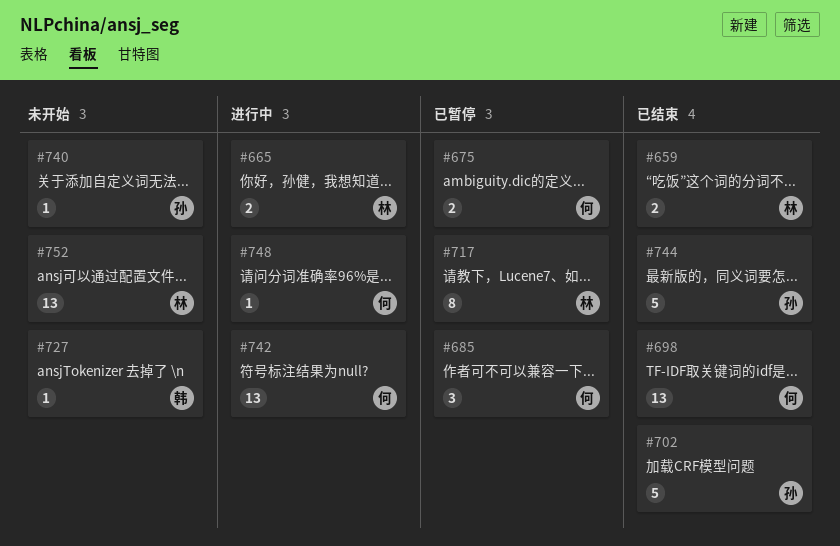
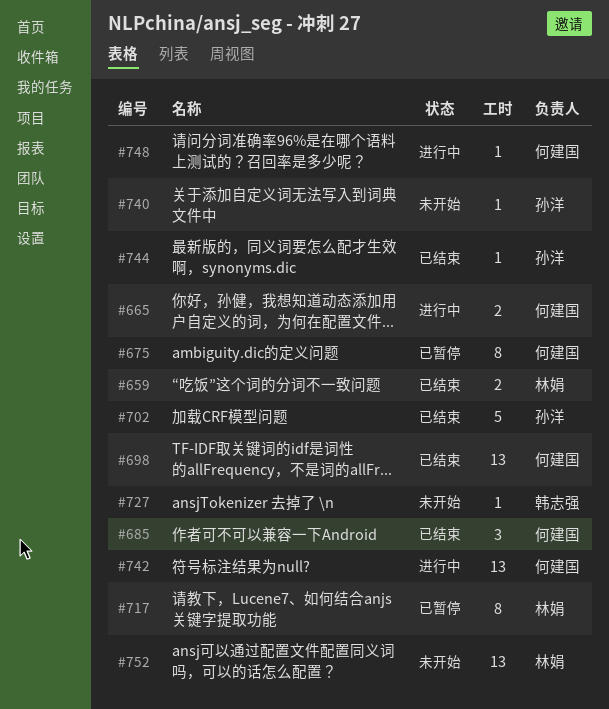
#665, owner: 林娟 -> 何建国
#675, estimate: 2 -> 8
#685, status: 已暂停 -> 已结束
#744, estimate: 5 -> 1

